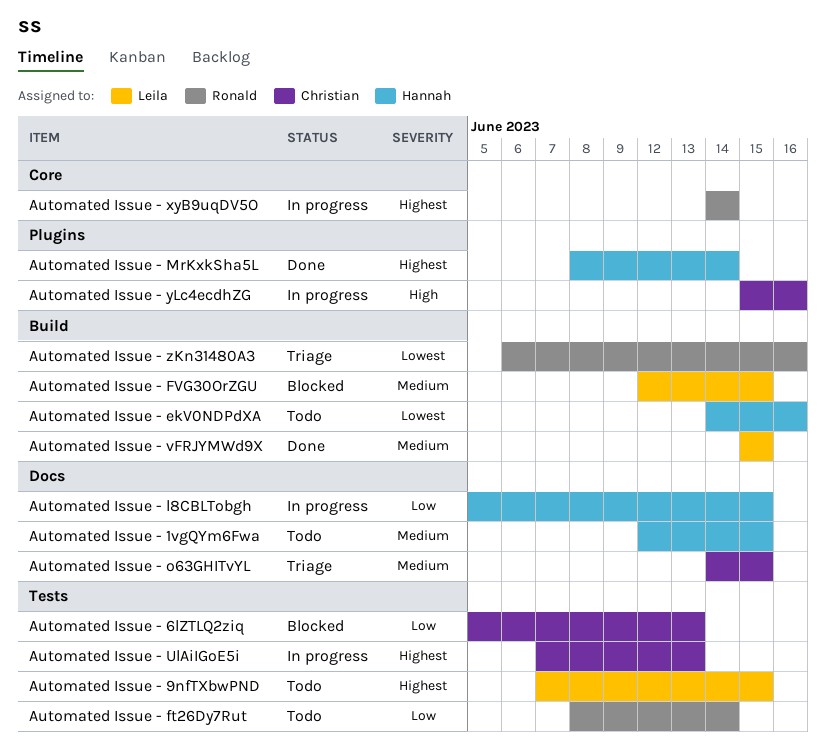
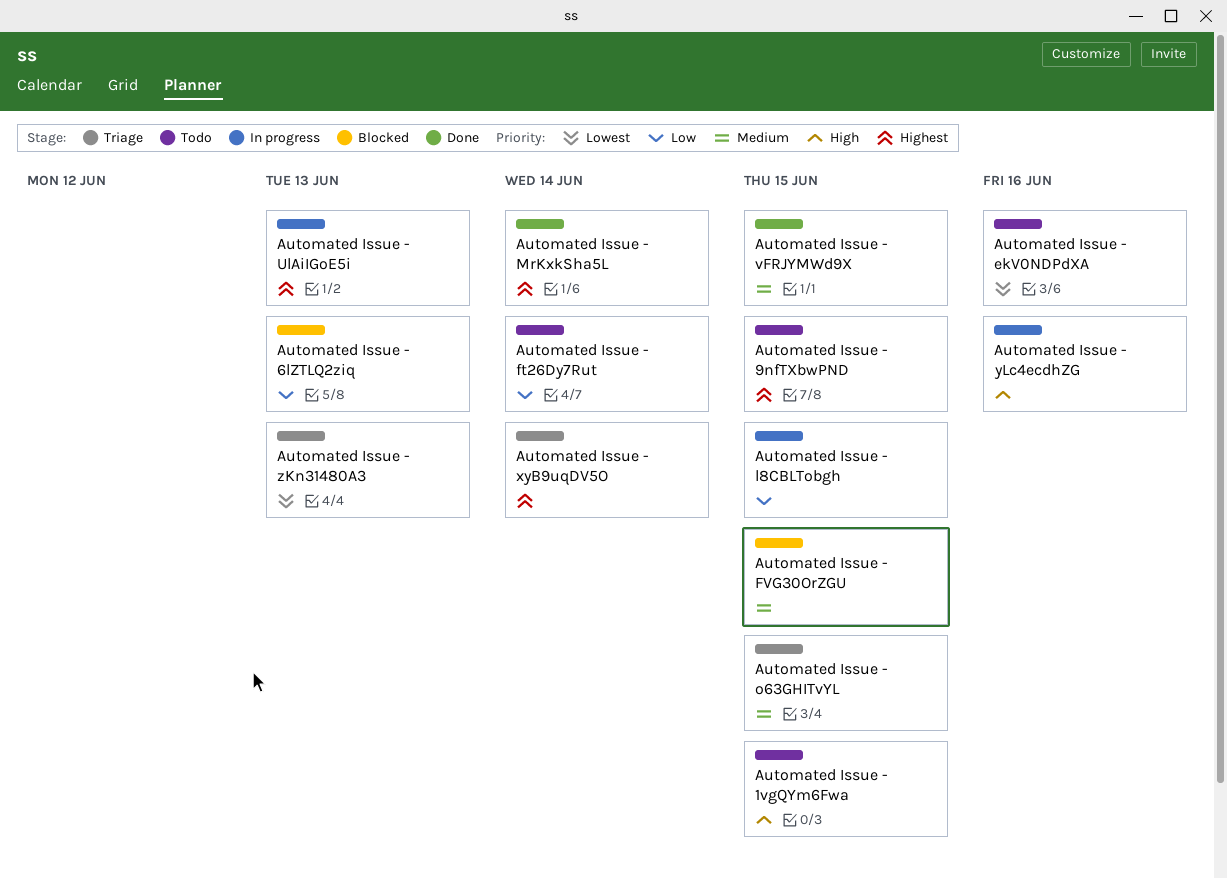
Automated Issue - 1vgQYm6Fwa, priority: Medium -> High
Automated Issue - xyB9uqDV5O, status: In progress -> Triage
Automated Issue - zKn31480A3, due: Jun 16 -> Jun 13

